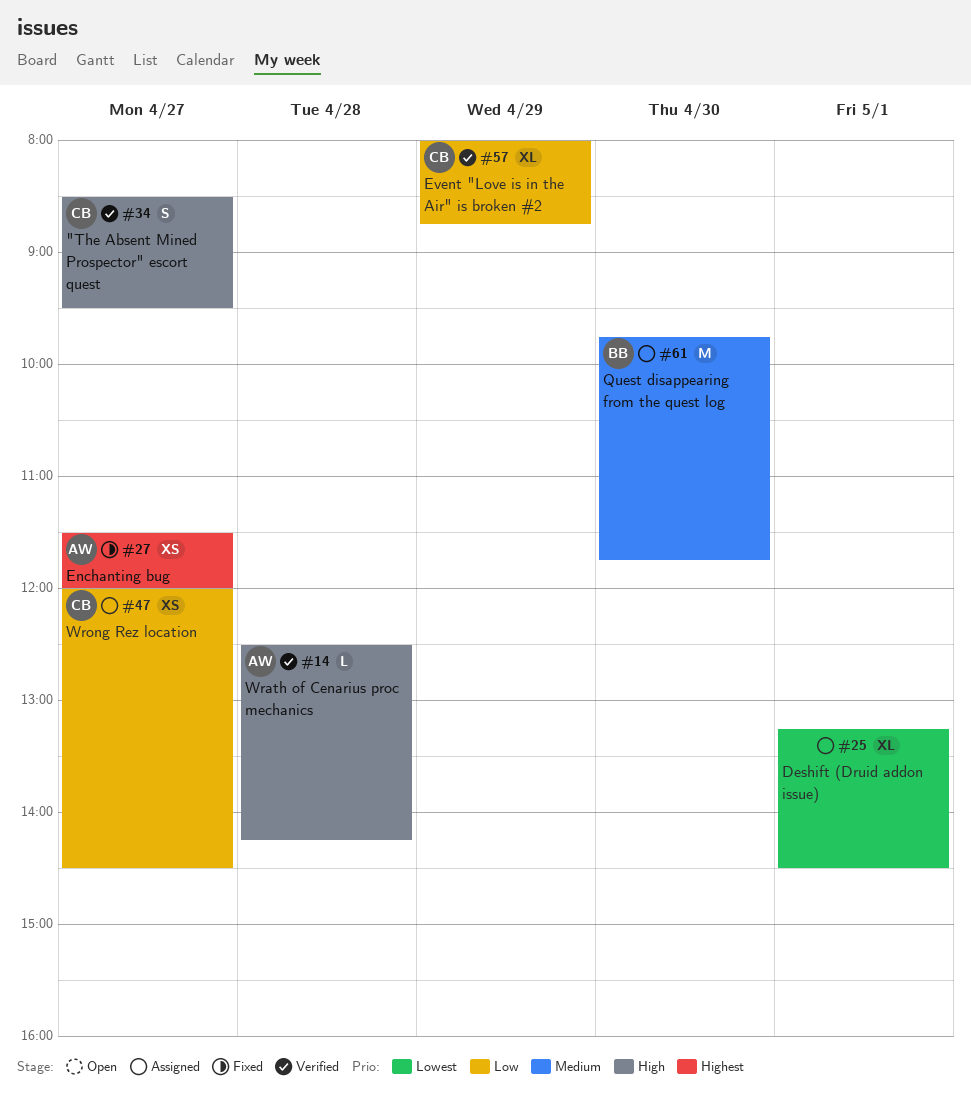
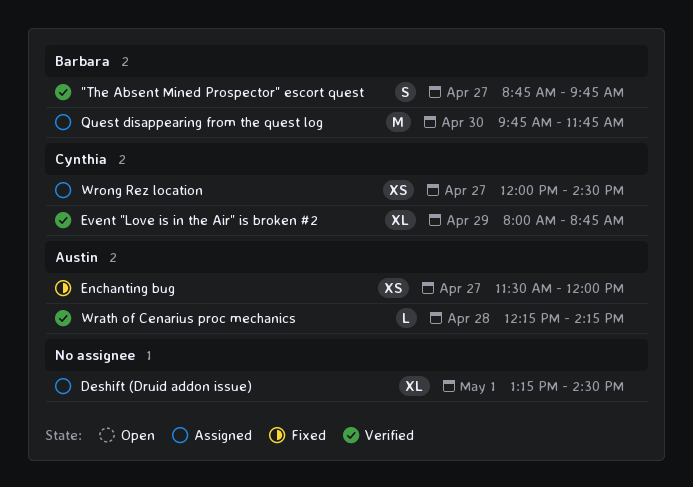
"The Absent Mined Prospector" escort quest, owner: Cynthia -> Barbara
"The Absent Mined Prospector" escort quest, begins: 08:30 -> 08:45
"The Absent Mined Prospector" escort quest, ends: 09:30 -> 09:45
Wrath of Cenarius proc mechanics, begins: 12:30 -> 12:15

